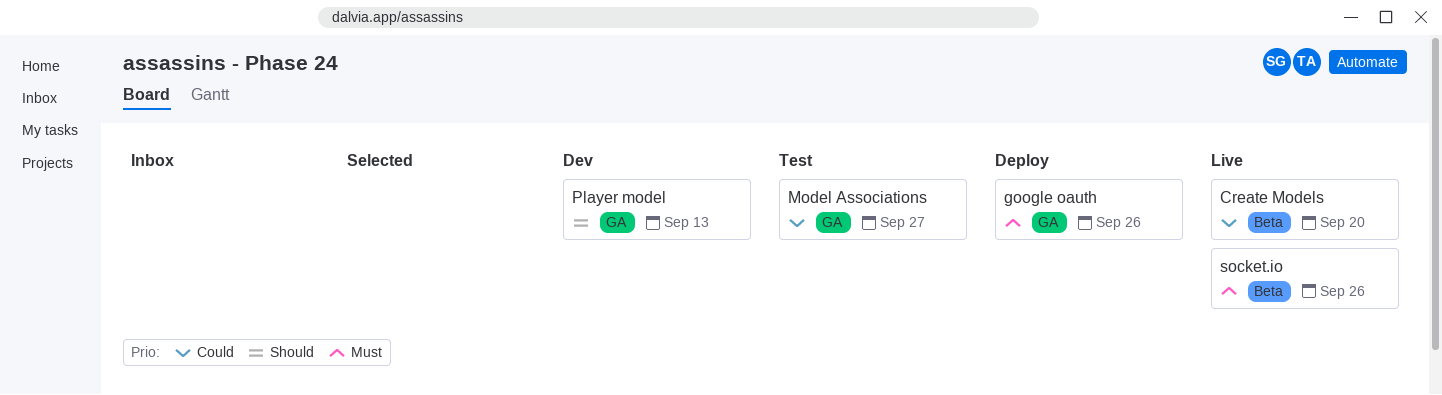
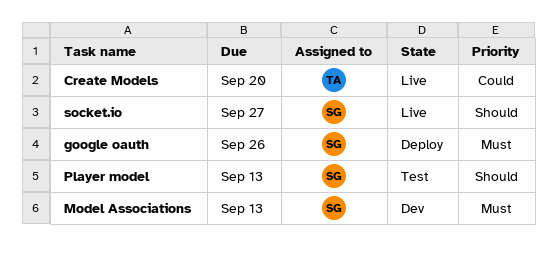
Model Associations, status: Test -> Dev
Model Associations, priority: Could -> Must
Model Associations, due: Sep 27 -> Sep 13
Player model, status: Dev -> Test
socket.io, priority: Must -> Should
socket.io, due: Sep 26 -> Sep 27

